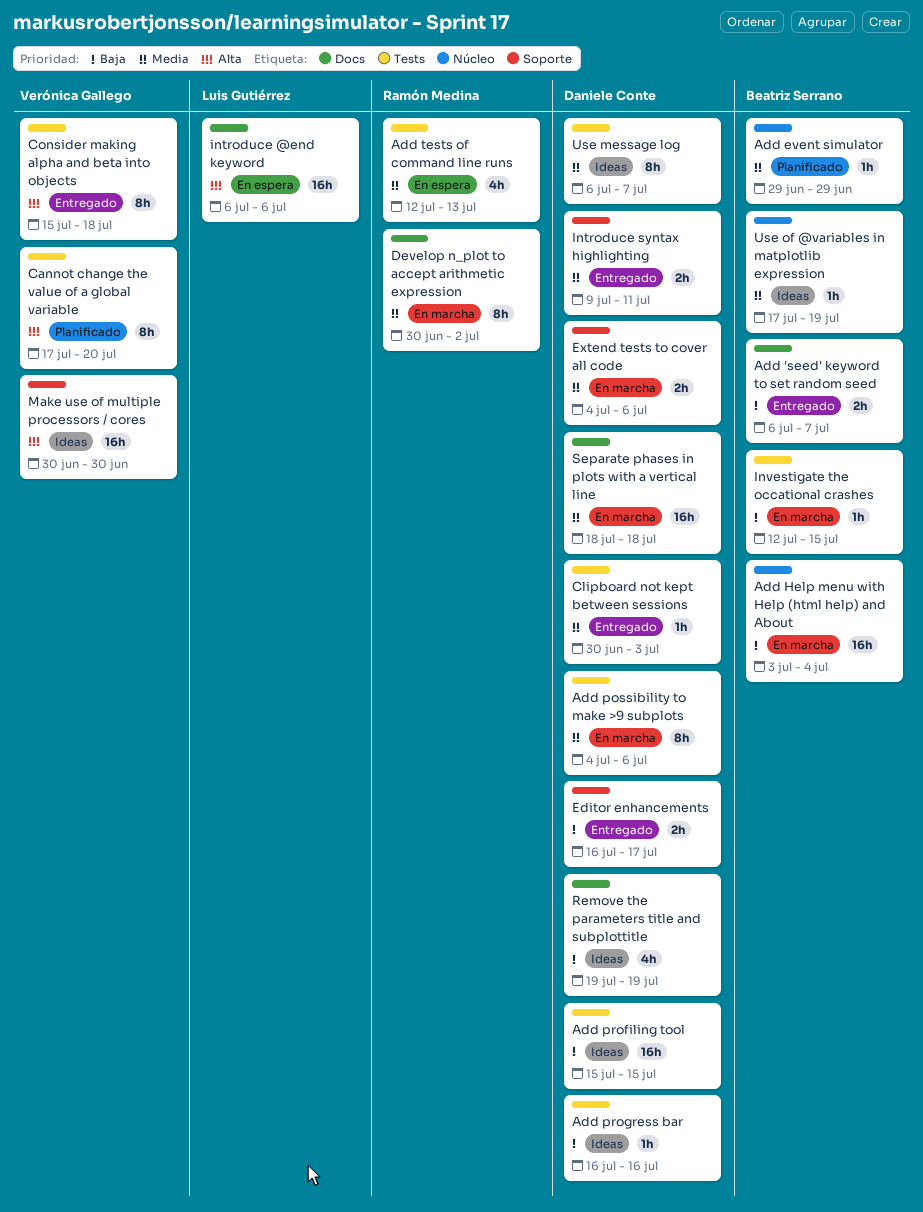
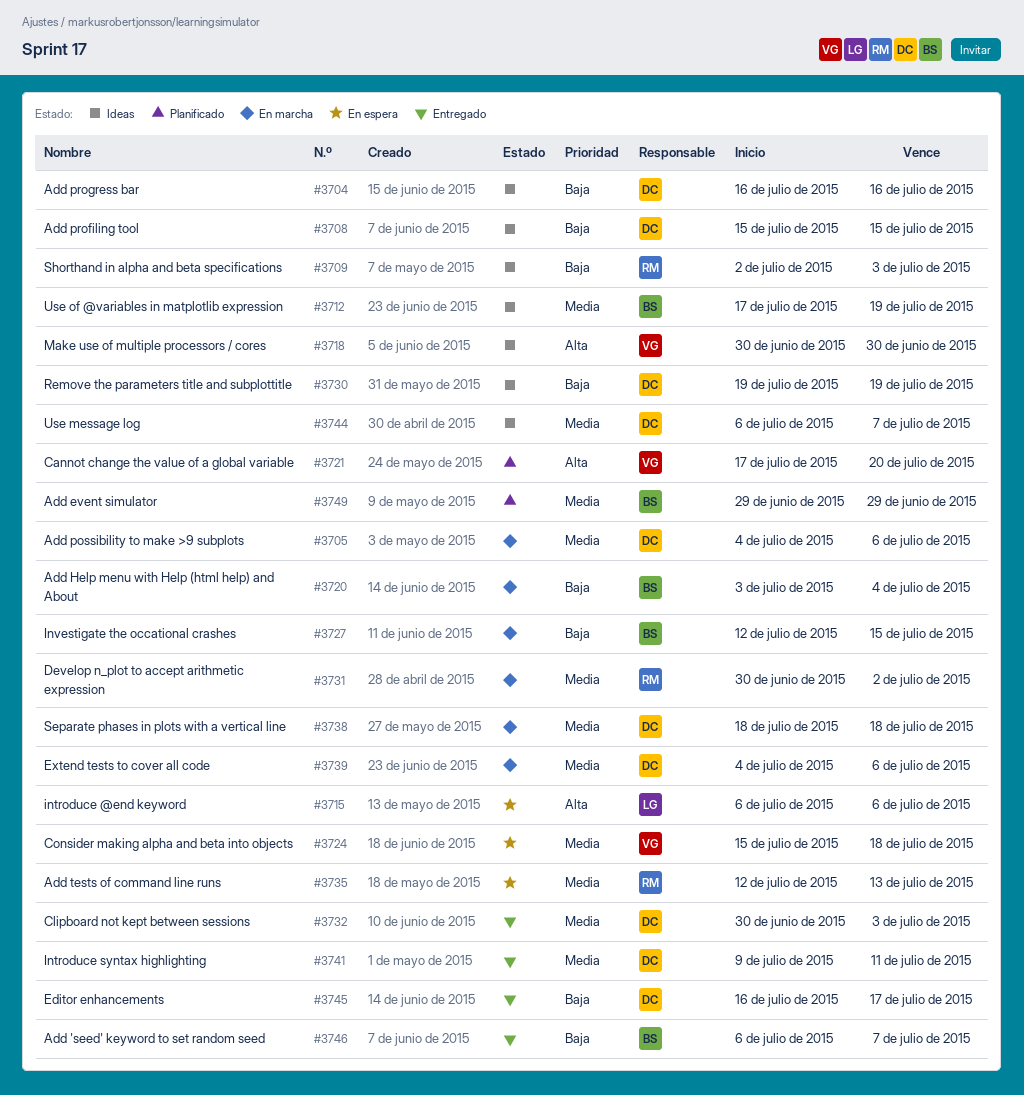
Consider making alpha and beta into objects, status: Entregado -> En espera
Consider making alpha and beta into objects, priority: Alta -> Media
Shorthand in alpha and beta specifications: none -> present

